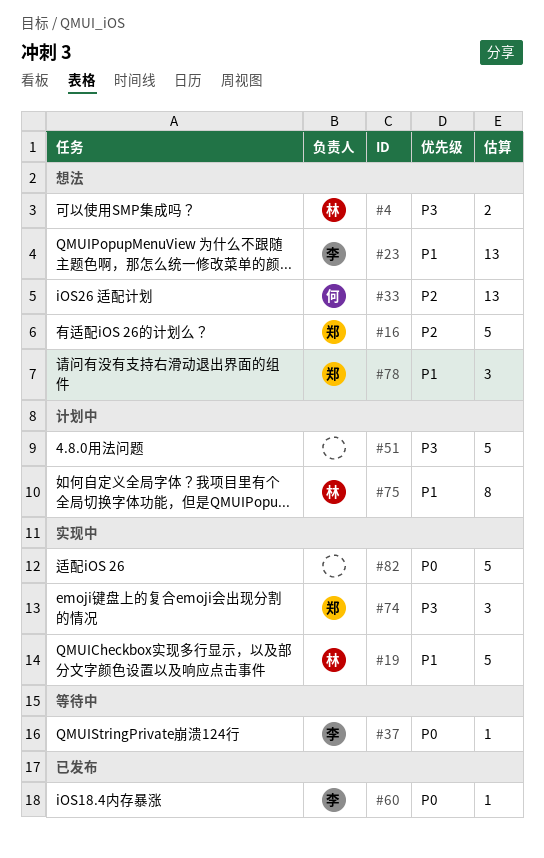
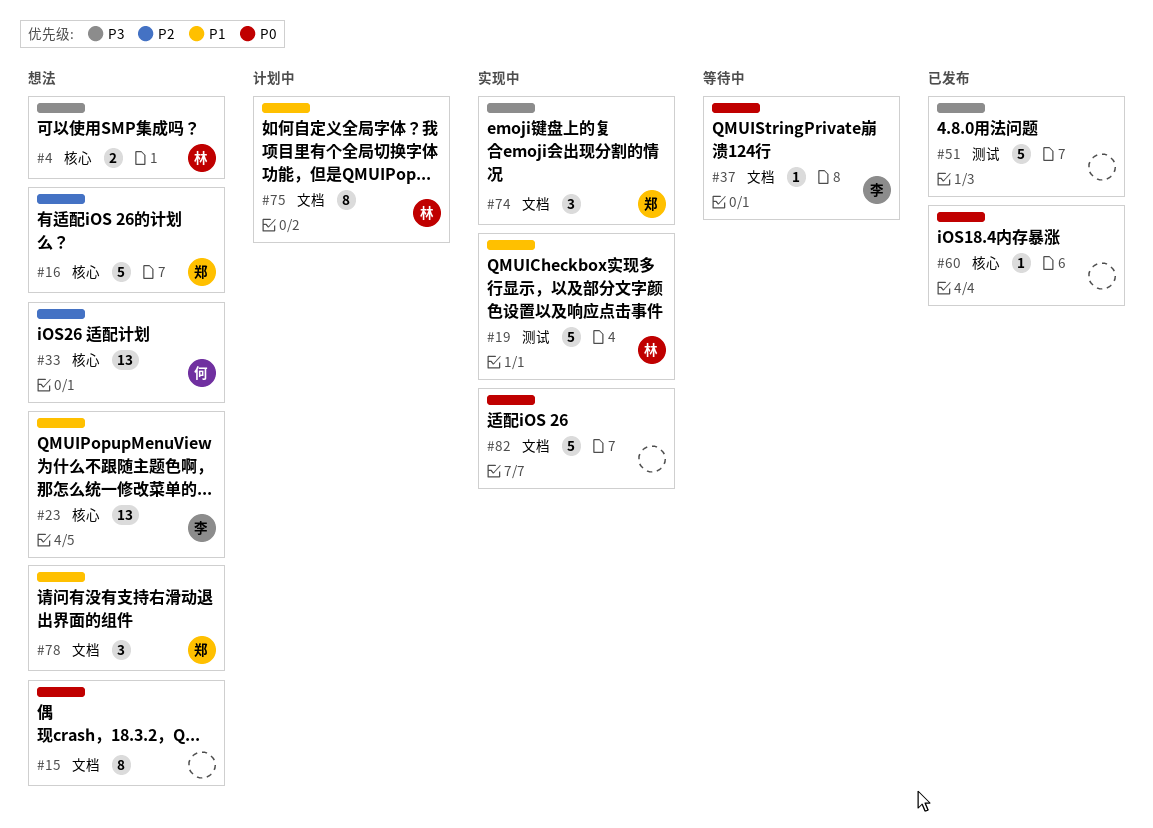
#15: none -> present
#51, status: 计划中 -> 已发布
#60, owner: 李 -> none

